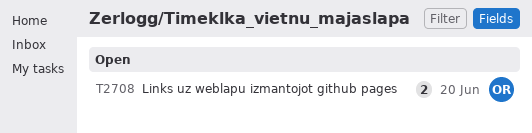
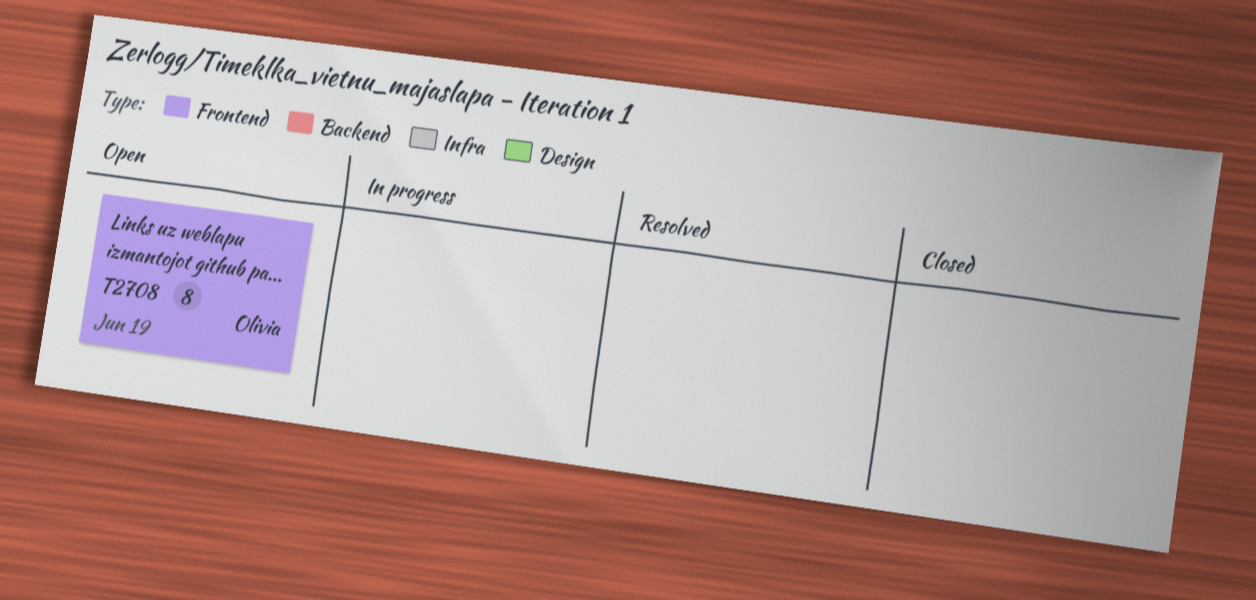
T2708, estimate: 2 -> 8
T2708, due: Jun 20 -> Jun 19

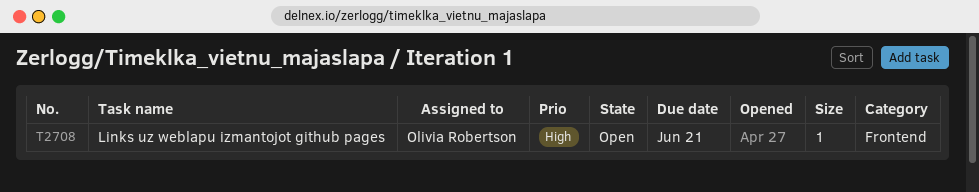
T2708, estimate: 8 -> 1
T2708, due: Jun 19 -> Jun 21

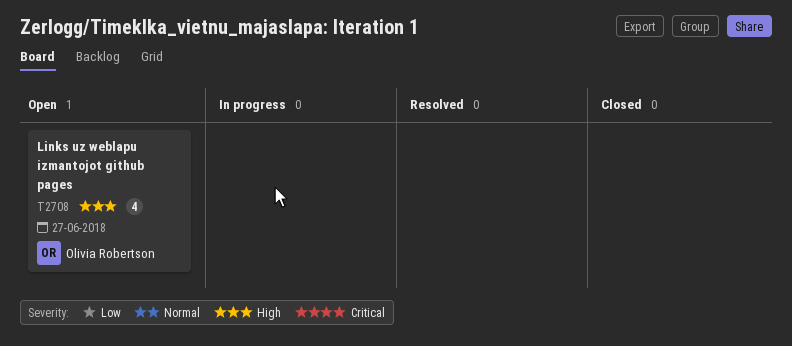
T2708, estimate: 1 -> 4
T2708, due: Jun 21 -> Jun 27

